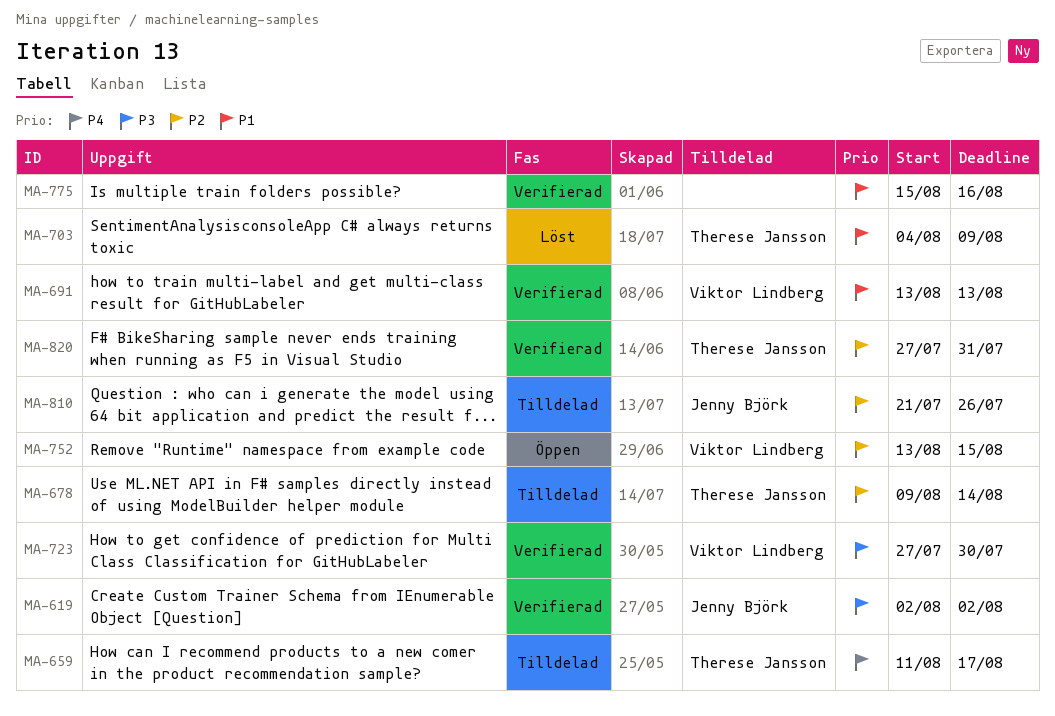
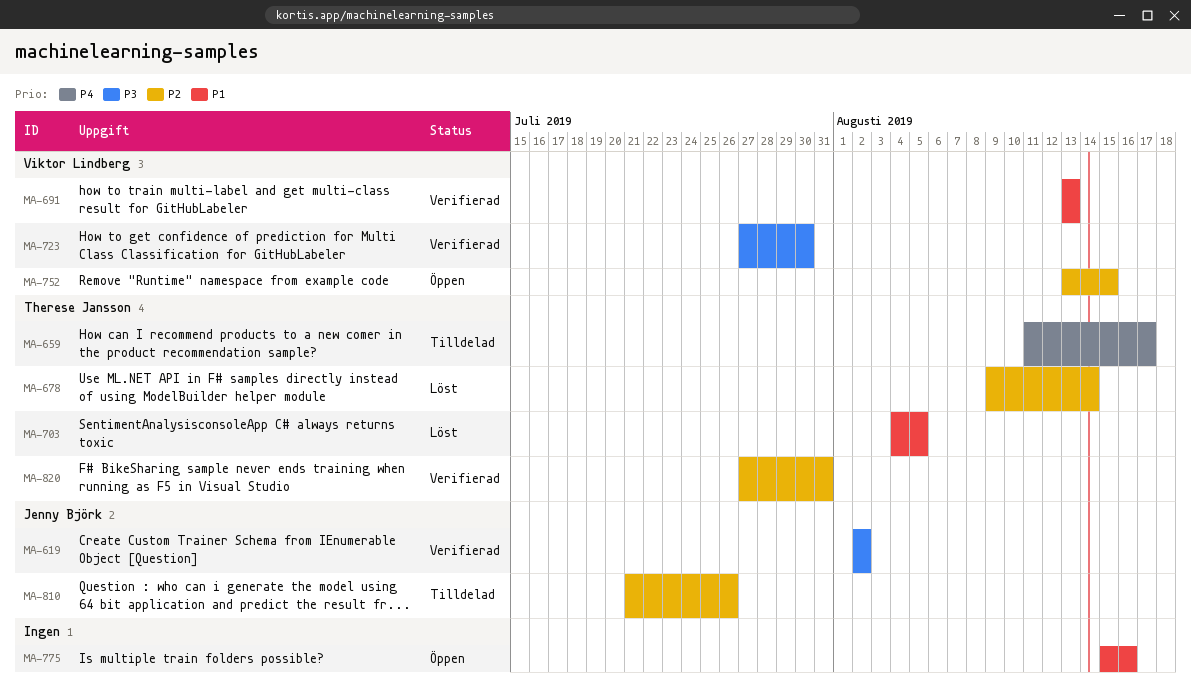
MA-678, status: Tilldelad -> Löst
MA-703, due: Aug 9 -> Aug 5
MA-775, status: Verifierad -> Öppen

